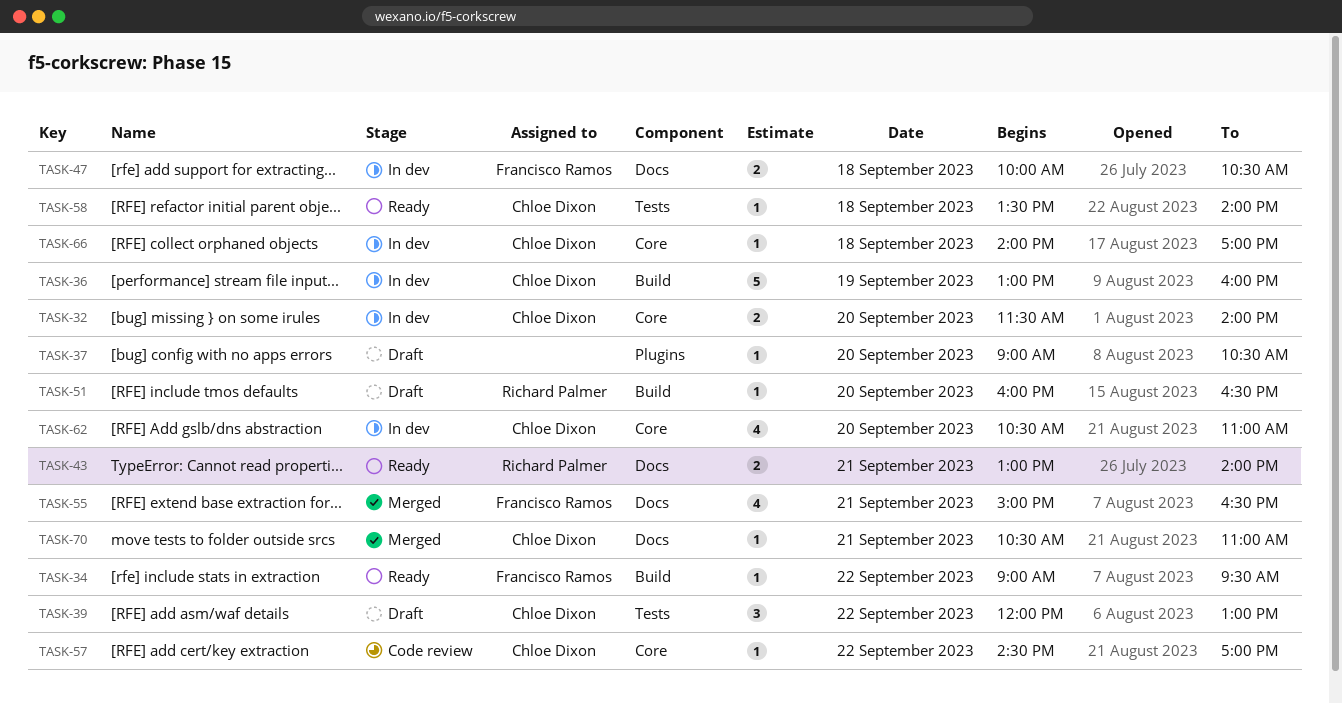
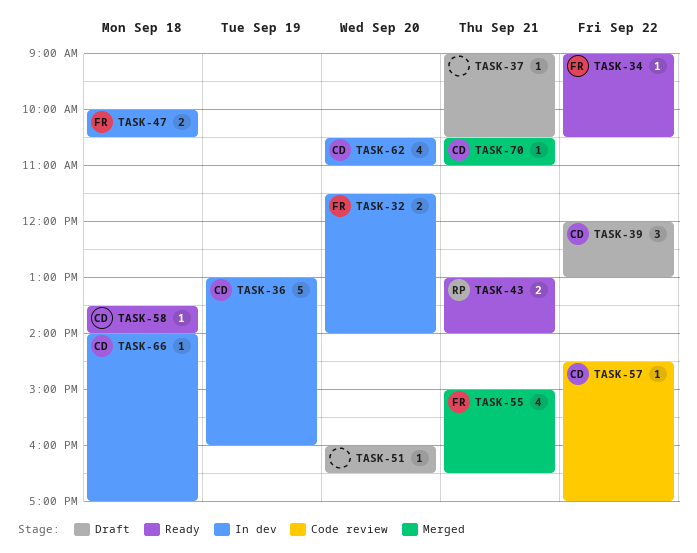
TASK-32, owner: Chloe Dixon -> Francisco Ramos
TASK-34, ends: 09:30 -> 10:30
TASK-37, day: Sep 20 -> Sep 21
TASK-51, owner: Richard Palmer -> none

